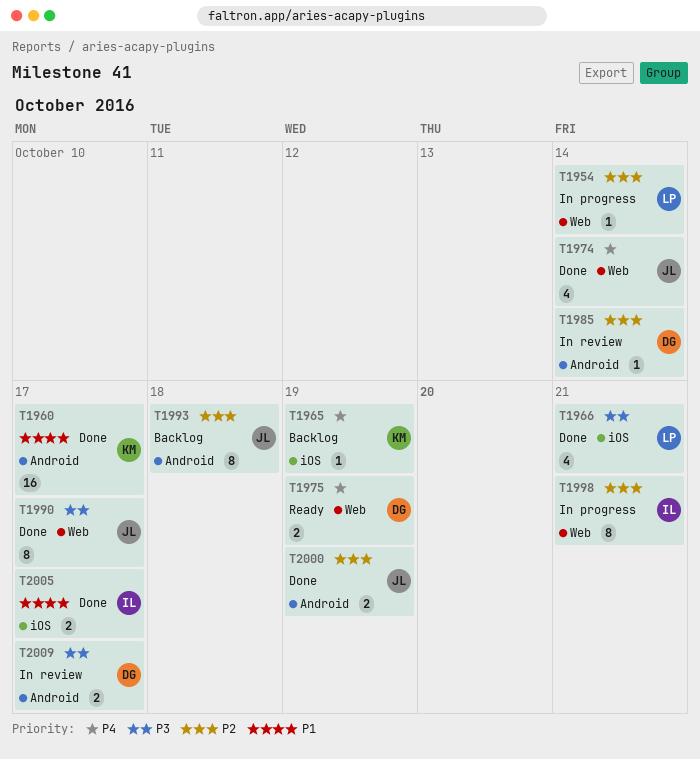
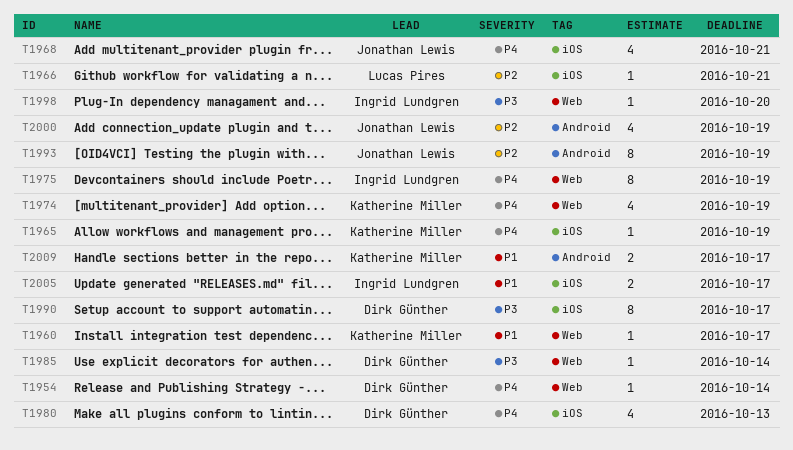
T1954, owner: Lucas Pires -> Dirk Günther
T1954, priority: P2 -> P4
T1960, label: Android -> Web
T1960, estimate: 16 -> 1
T1966, priority: P3 -> P2
T1966, estimate: 4 -> 1
T1968: none -> present
T1974, owner: Jonathan Lewis -> Katherine Miller
T1974, due: Oct 14 -> Oct 19
T1975, owner: Dirk Günther -> Ingrid Lundgren
T1975, estimate: 2 -> 8
T1980: none -> present
T1985, priority: P2 -> P3
T1985, label: Android -> Web
T1990, owner: Jonathan Lewis -> Dirk Günther
T1990, label: Web -> iOS
T1993, due: Oct 18 -> Oct 19
T1998, priority: P2 -> P3
T1998, estimate: 8 -> 1
T1998, due: Oct 21 -> Oct 20
T2000, estimate: 2 -> 4
T2009, owner: Dirk Günther -> Katherine Miller
T2009, priority: P3 -> P1

